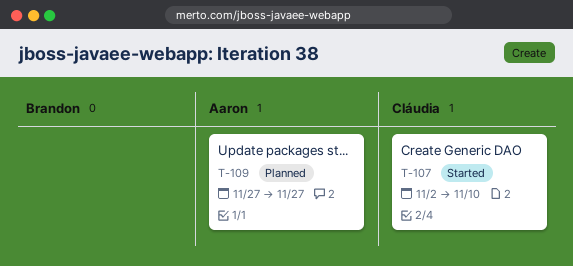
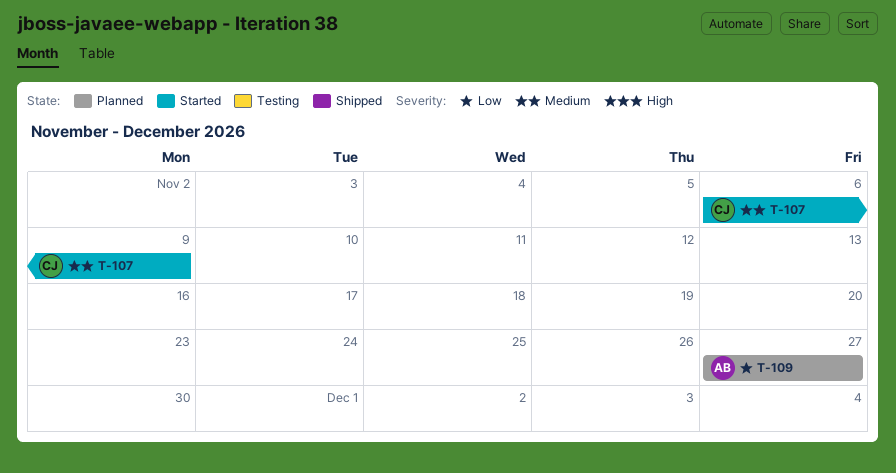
T-107, start: Nov 2 -> Nov 6
T-107, due: Nov 10 -> Nov 9

